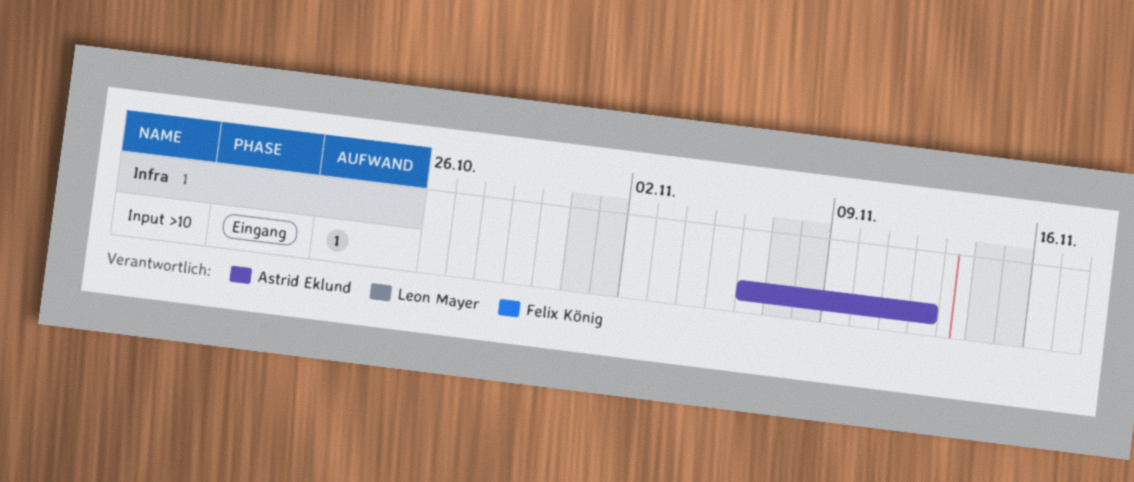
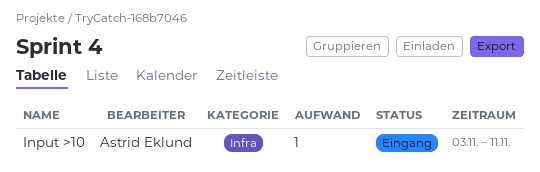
Input >10, start: Nov 6 -> Nov 3
Input >10, due: Nov 12 -> Nov 11

